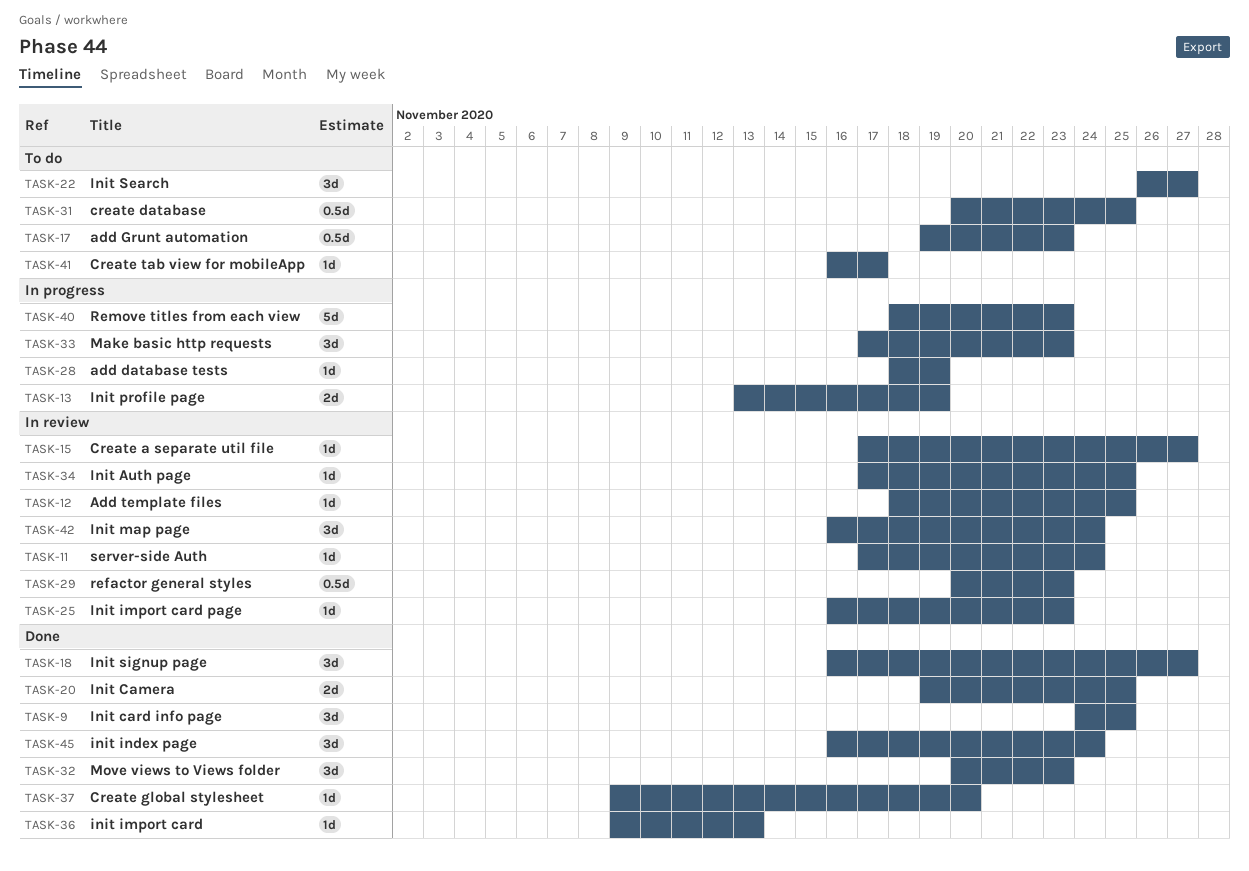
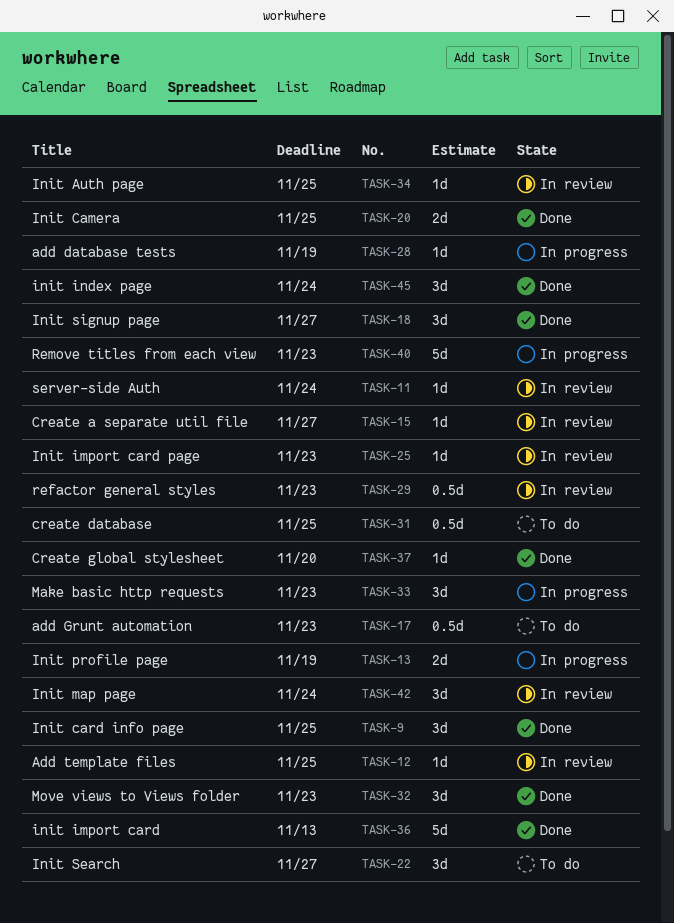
TASK-36, estimate: 1d -> 5d
TASK-41: present -> none

